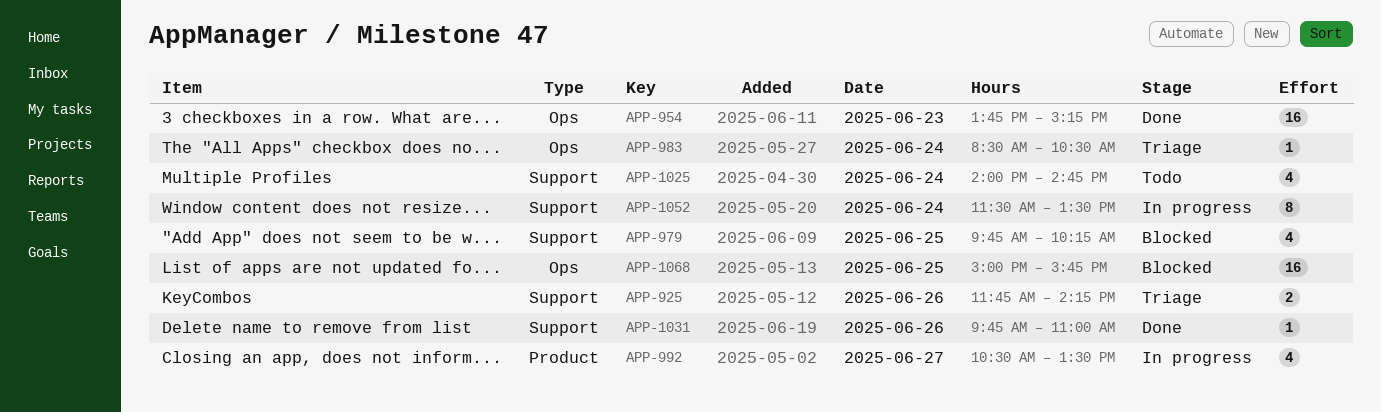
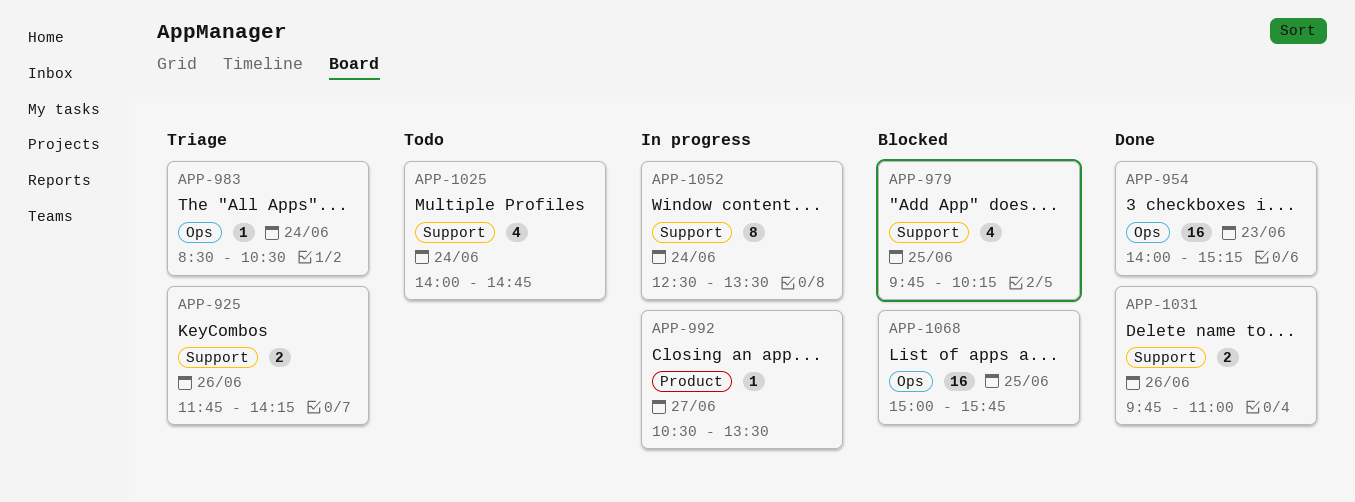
APP-954, begins: 13:45 -> 14:00
APP-992, estimate: 4 -> 1
APP-1031, estimate: 1 -> 2
APP-1052, begins: 11:30 -> 12:30

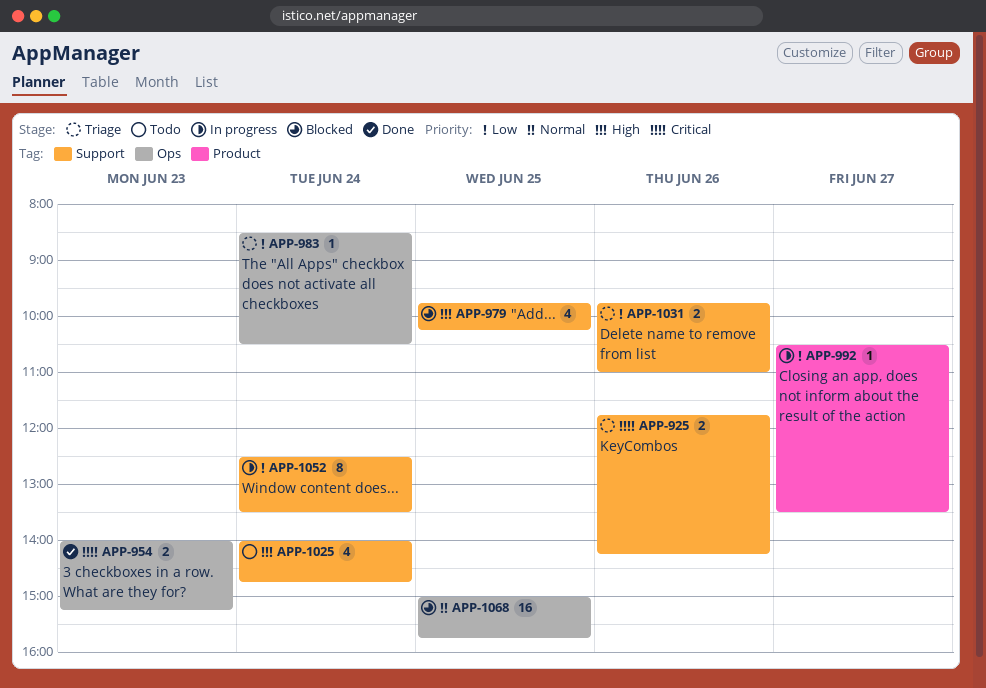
APP-954, estimate: 16 -> 2
APP-1031, status: Done -> Triage

